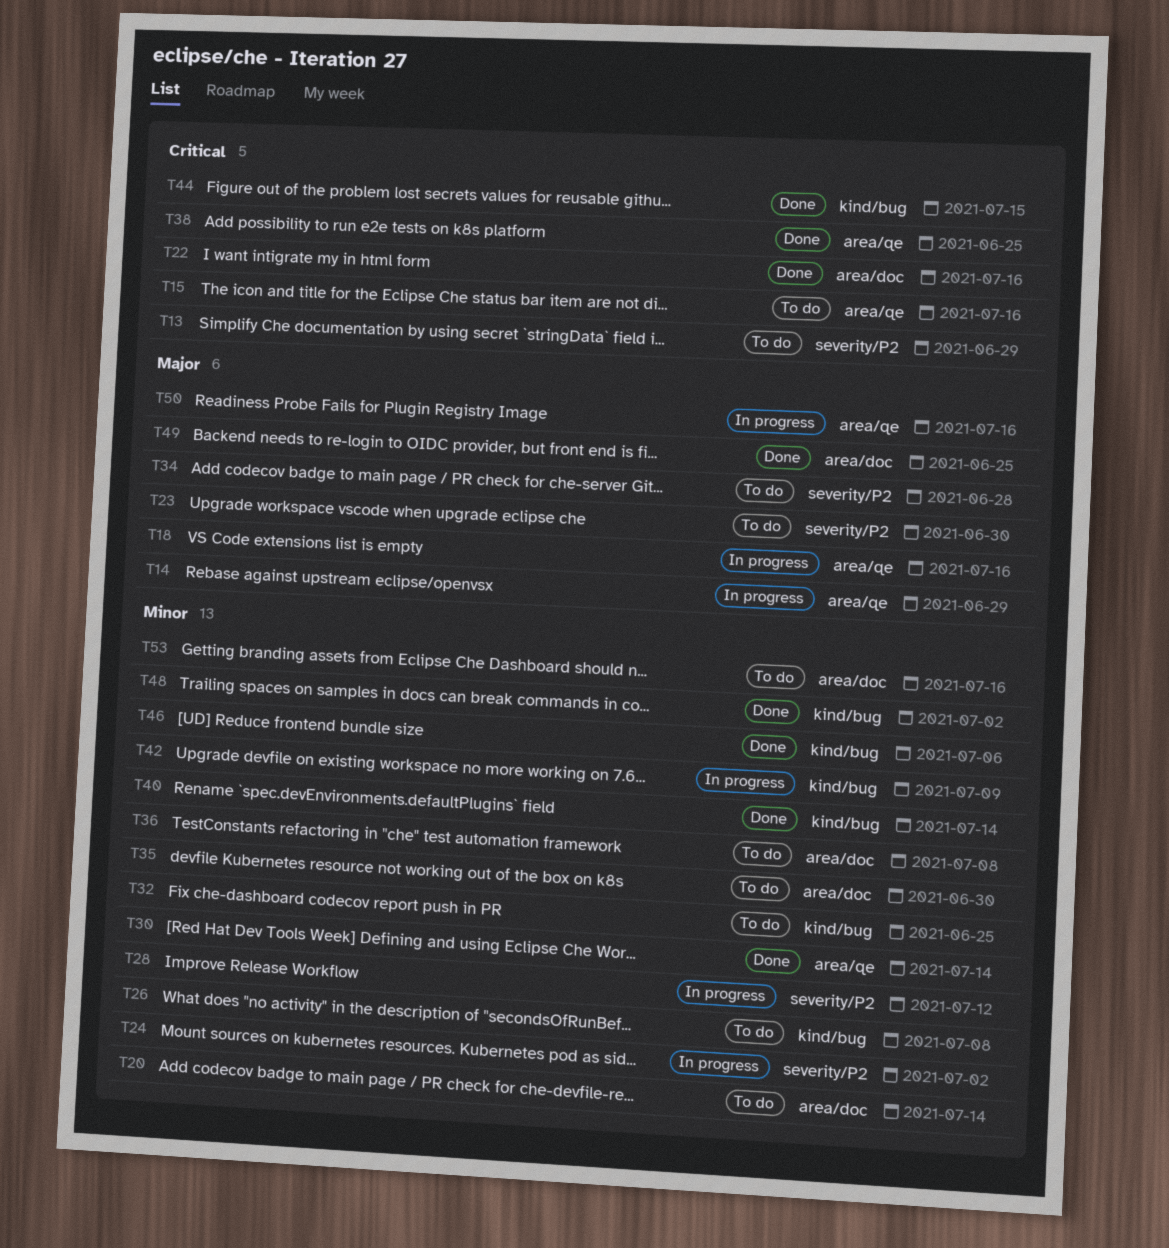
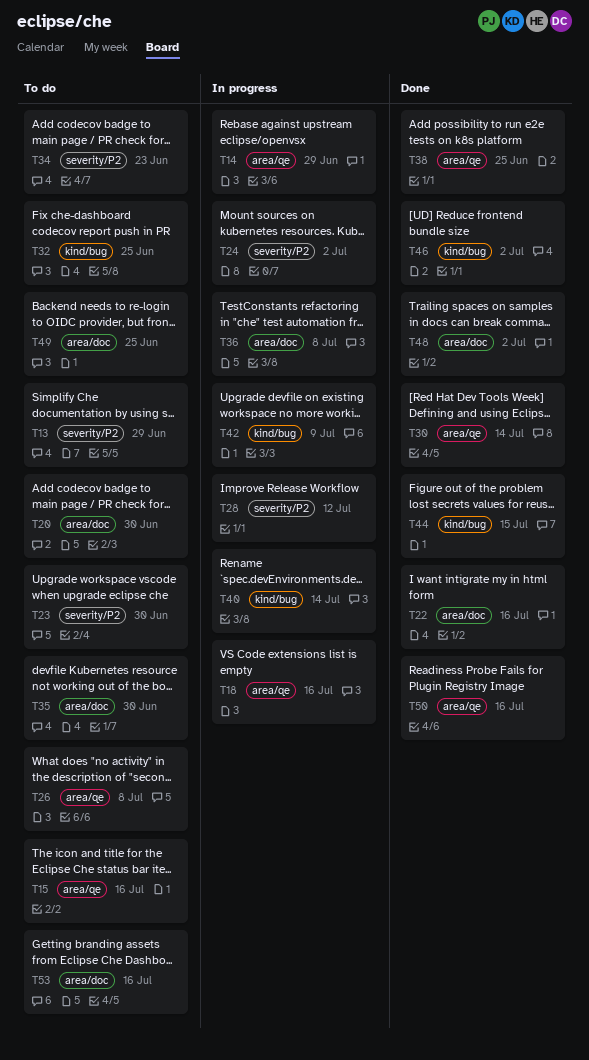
T20, due: Jul 14 -> Jun 30
T26, label: kind/bug -> area/qe
T34, due: Jun 28 -> Jun 23
T36, status: To do -> In progress
T40, status: Done -> In progress
T46, due: Jul 6 -> Jul 2
T48, label: kind/bug -> area/doc
T49, status: Done -> To do
T50, status: In progress -> Done

